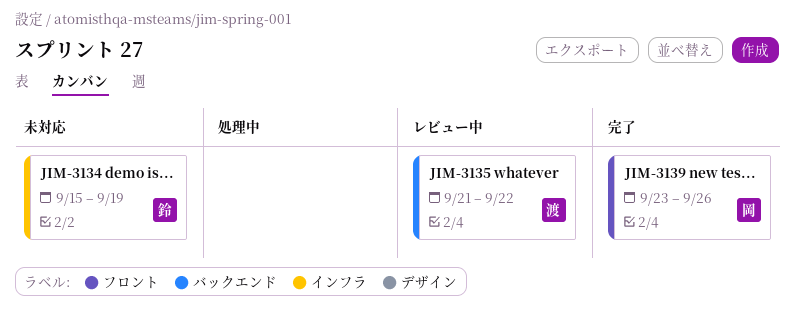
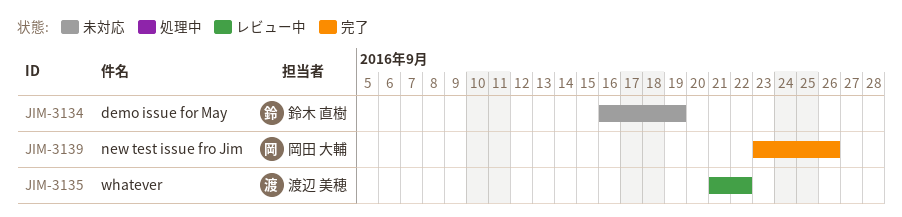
JIM-3134, start: Sep 15 -> Sep 16

